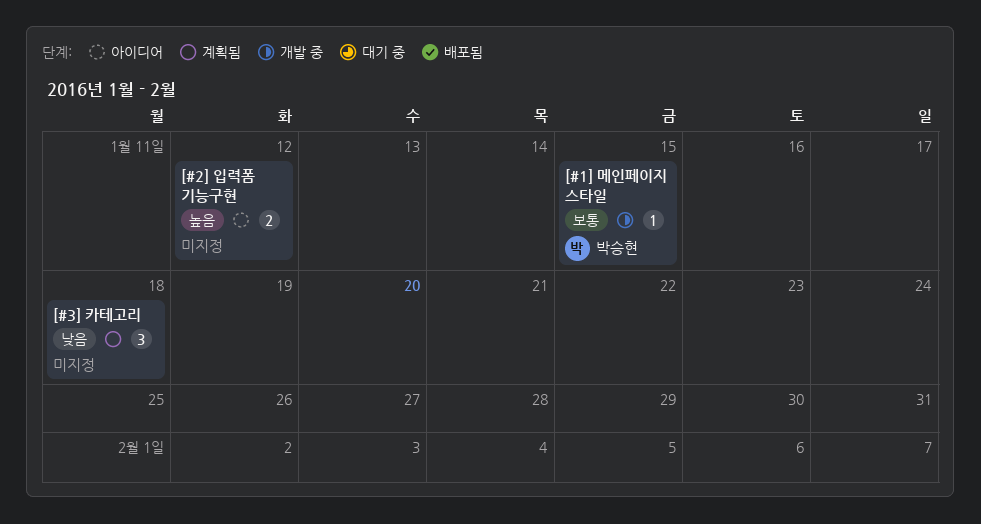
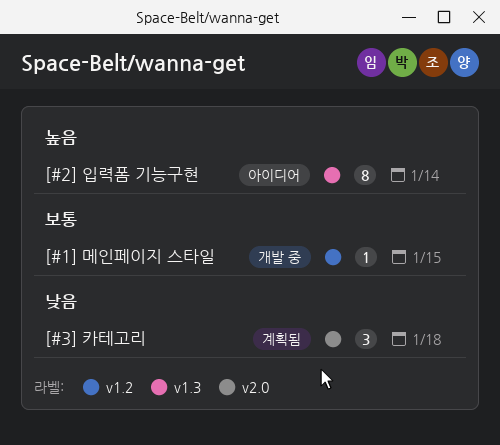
[#2] 입력폼 기능구현, estimate: 2 -> 8
[#2] 입력폼 기능구현, due: Jan 12 -> Jan 14

